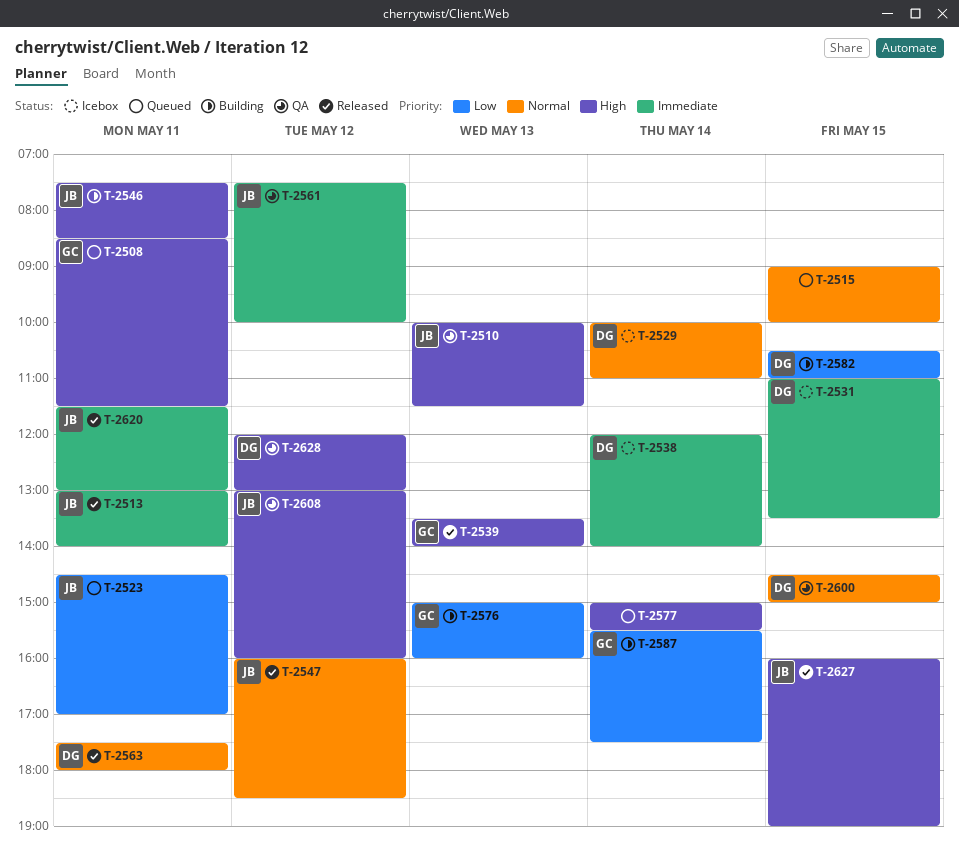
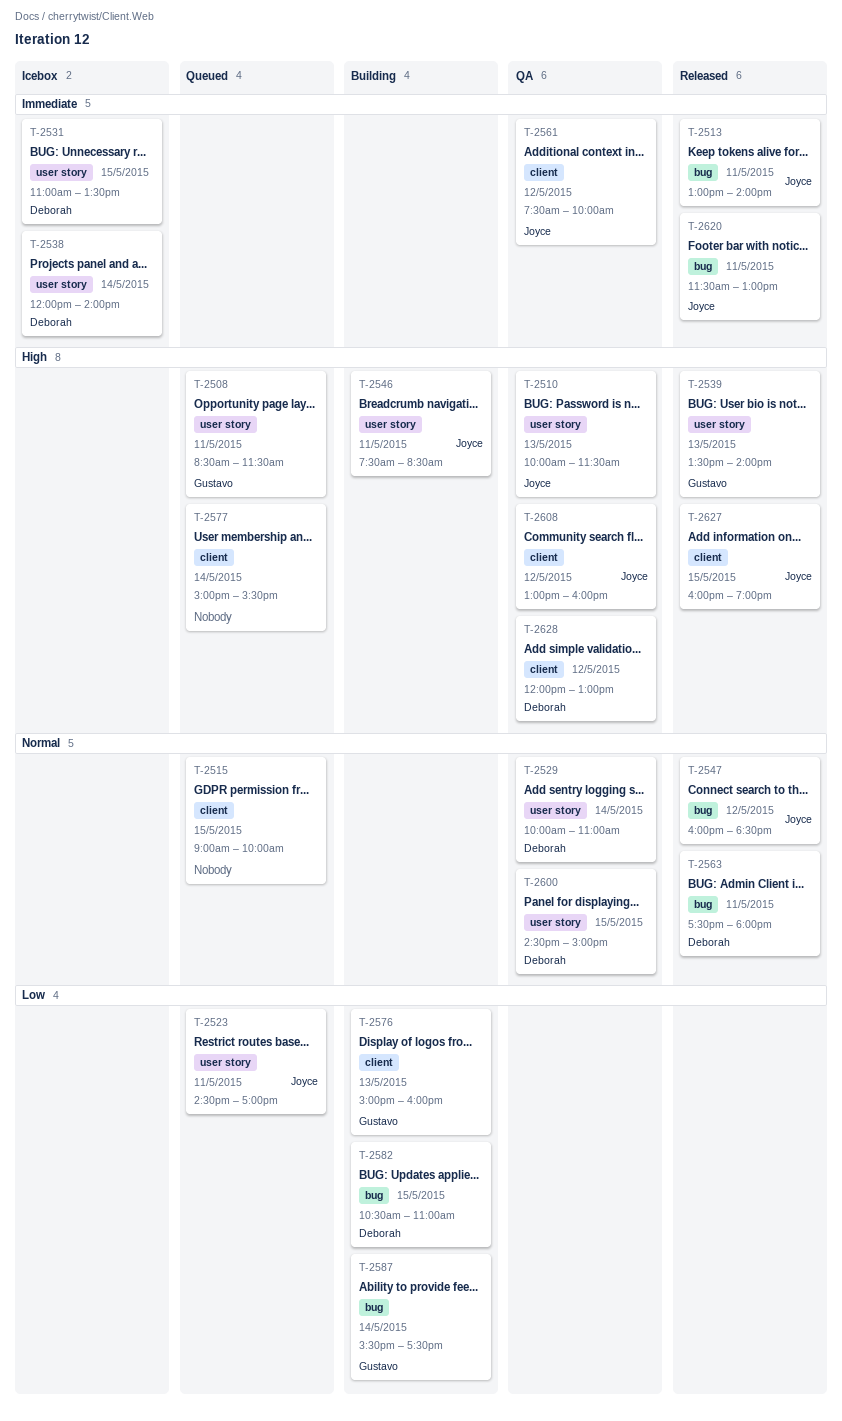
T-2529, status: Icebox -> QA

